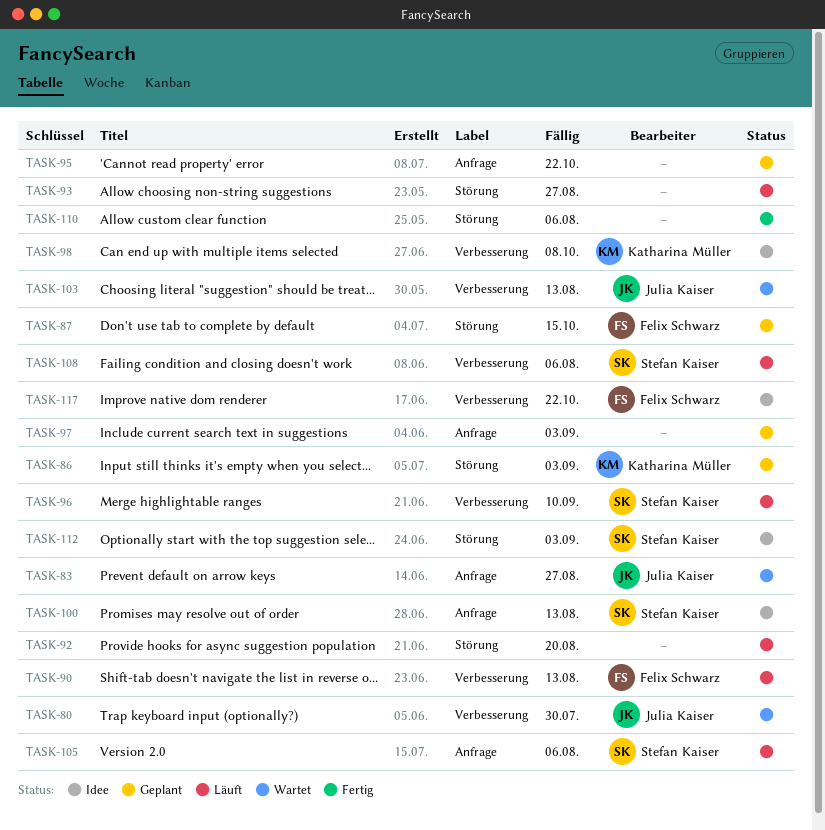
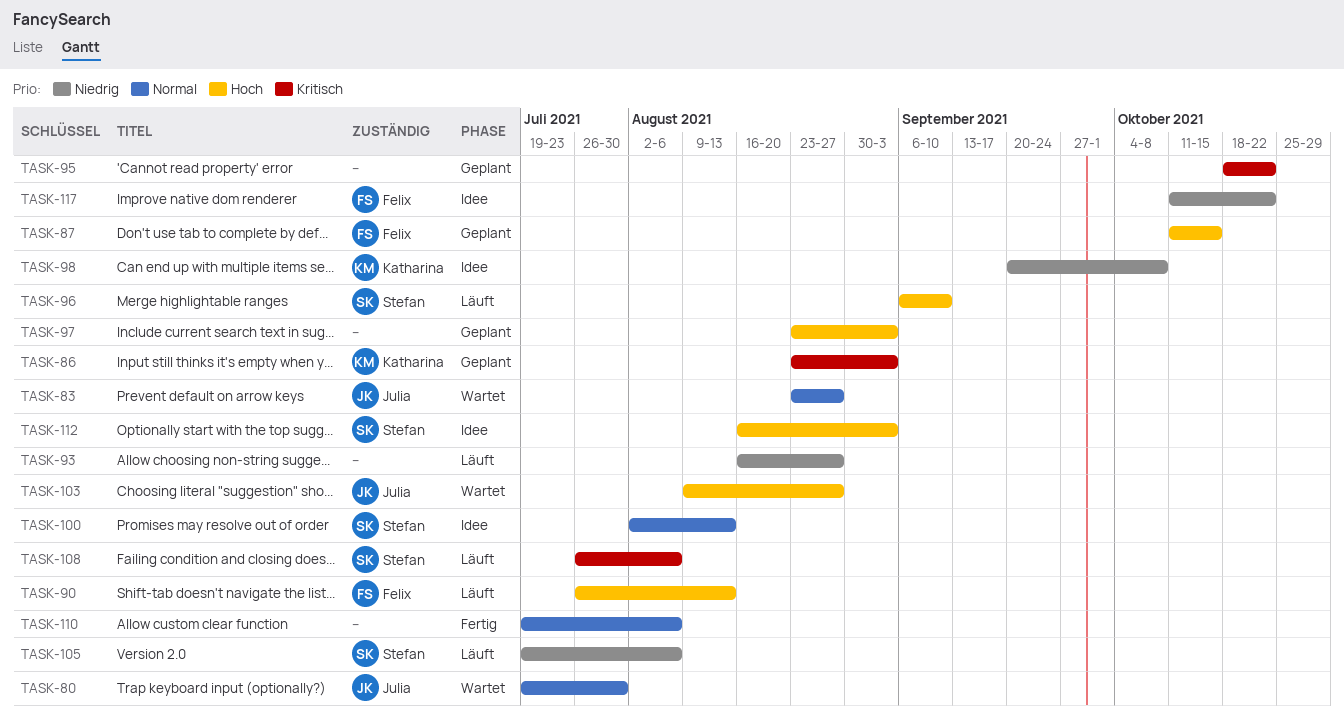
TASK-92: present -> none
TASK-103, due: Aug 13 -> Aug 27

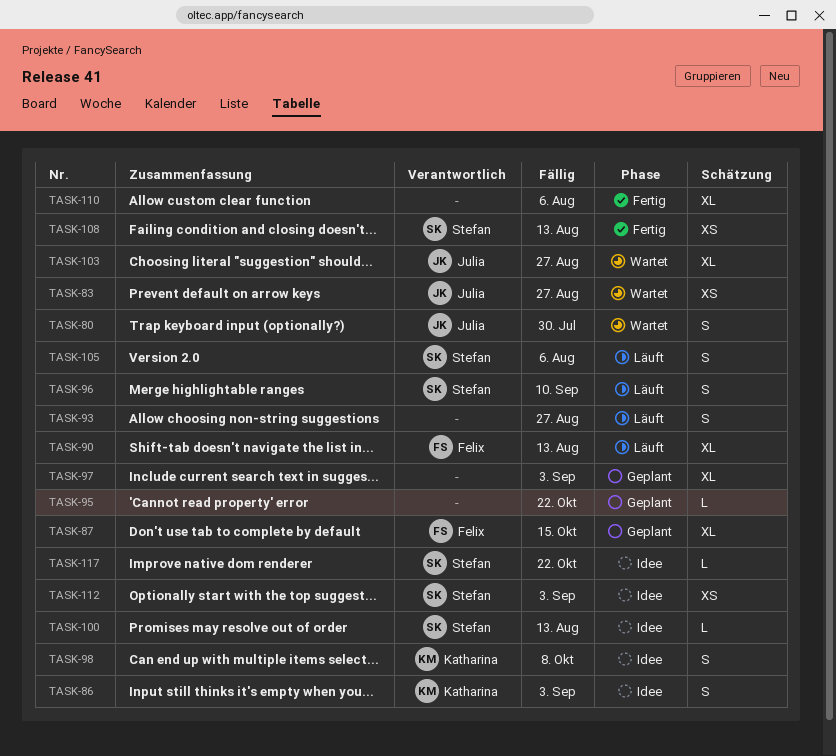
TASK-86, status: Geplant -> Idee
TASK-108, status: Läuft -> Fertig
TASK-108, due: Aug 6 -> Aug 13
TASK-117, owner: Felix -> Stefan

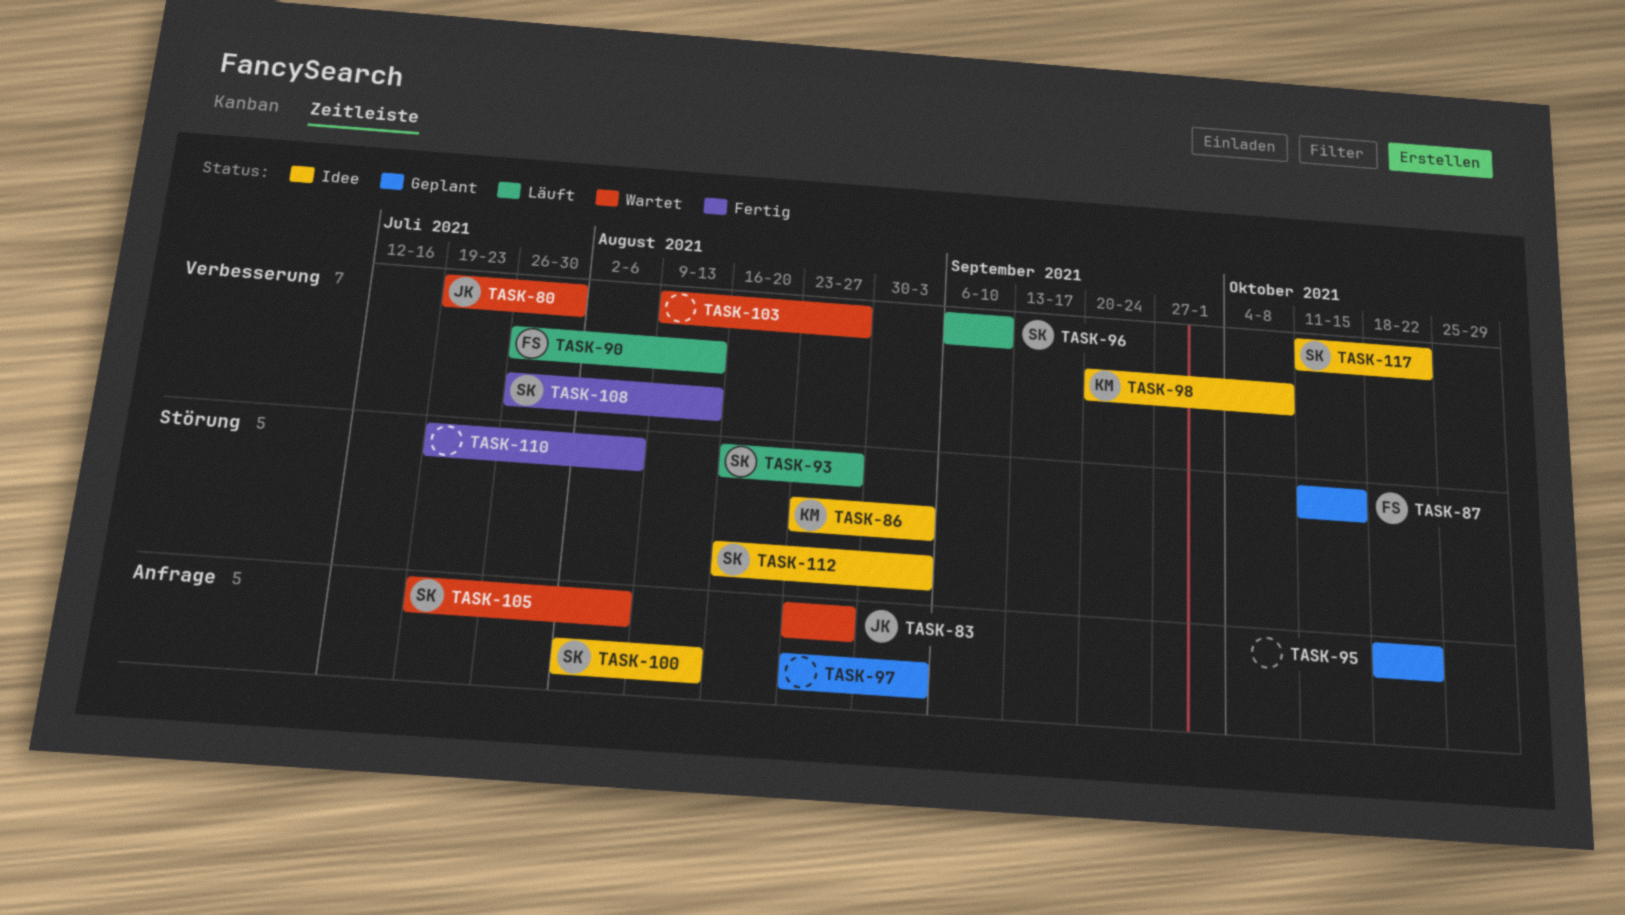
TASK-93, owner: none -> Stefan
TASK-103, owner: Julia -> none
TASK-105, status: Läuft -> Wartet

